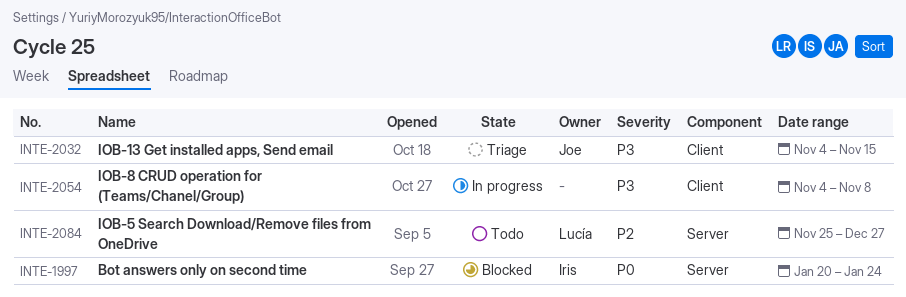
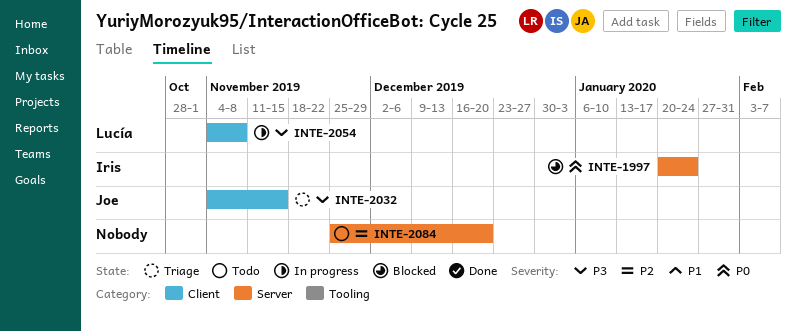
INTE-2054, owner: none -> Lucía
INTE-2084, owner: Lucía -> none
INTE-2084, due: Dec 27 -> Dec 20

